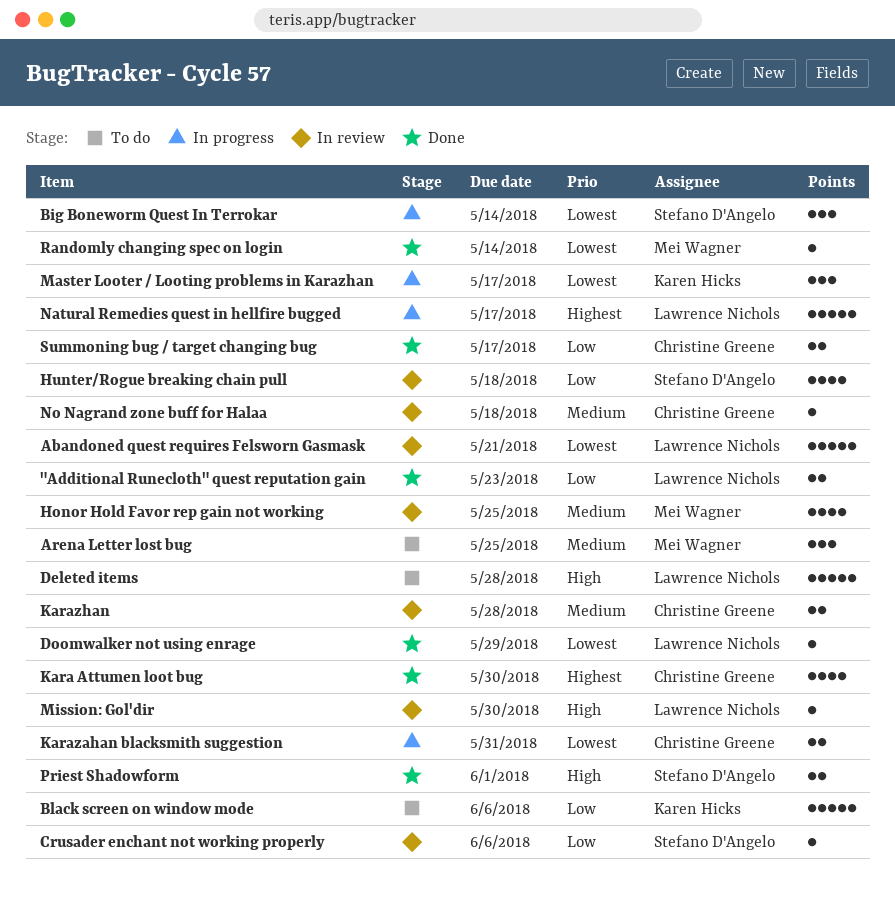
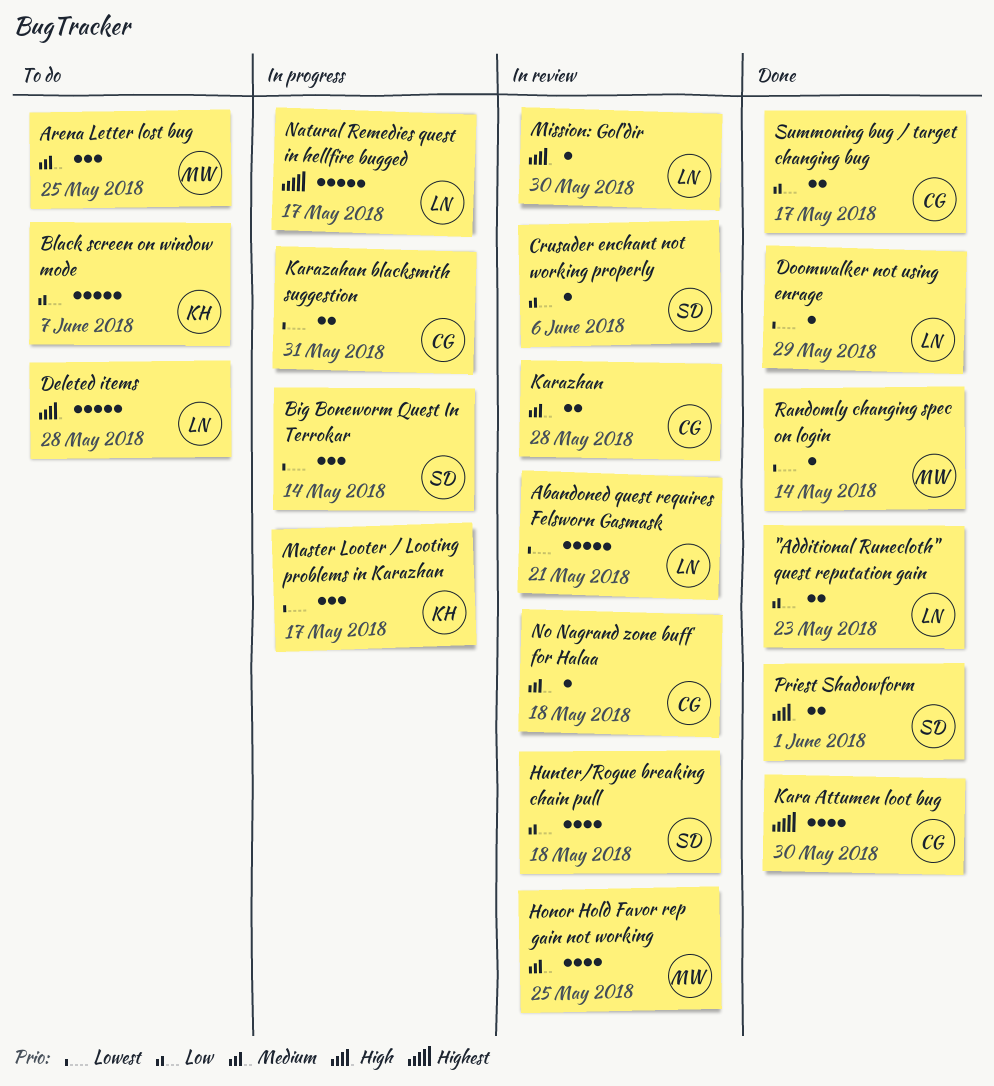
Black screen on window mode, due: Jun 6 -> Jun 7

